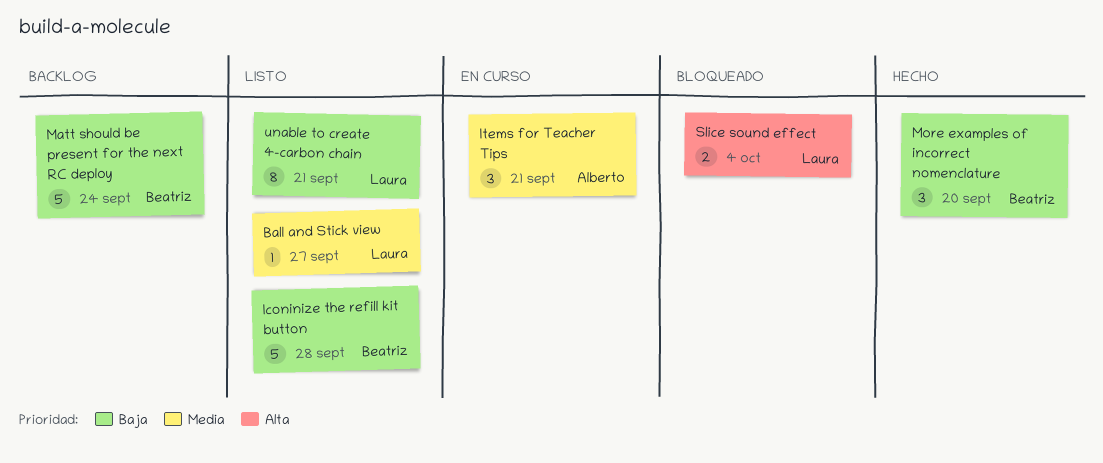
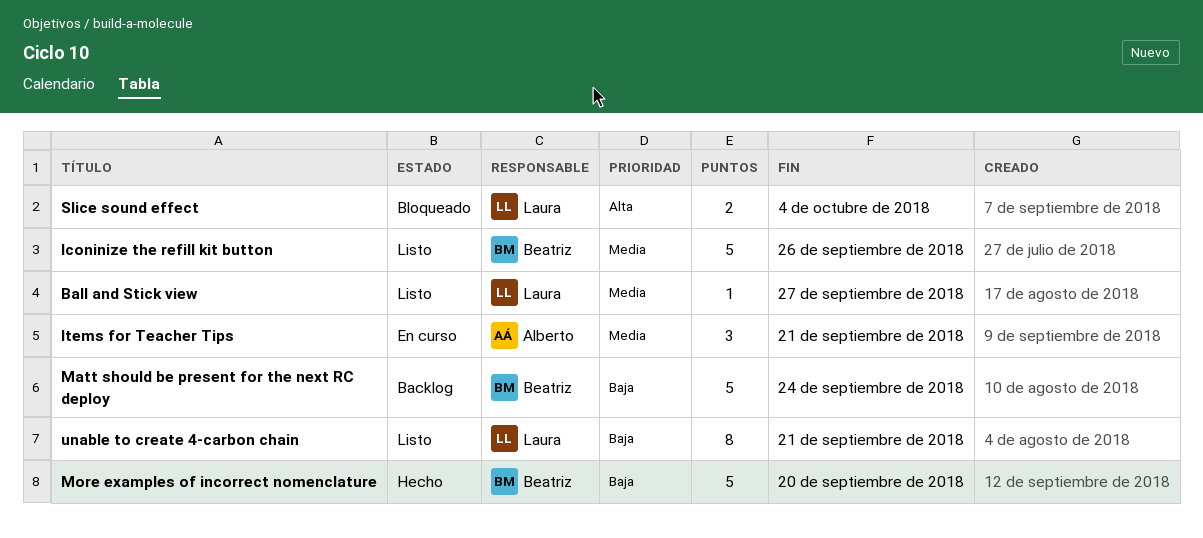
Iconinize the refill kit button, priority: Baja -> Media
Iconinize the refill kit button, due: Sep 28 -> Sep 26
More examples of incorrect nomenclature, estimate: 3 -> 5

